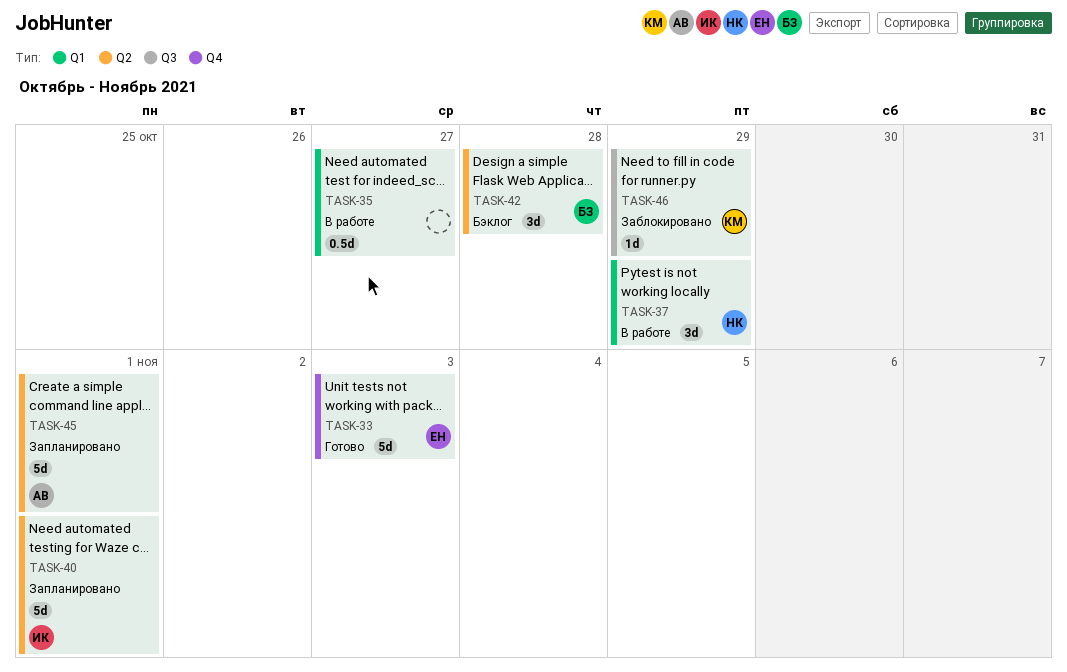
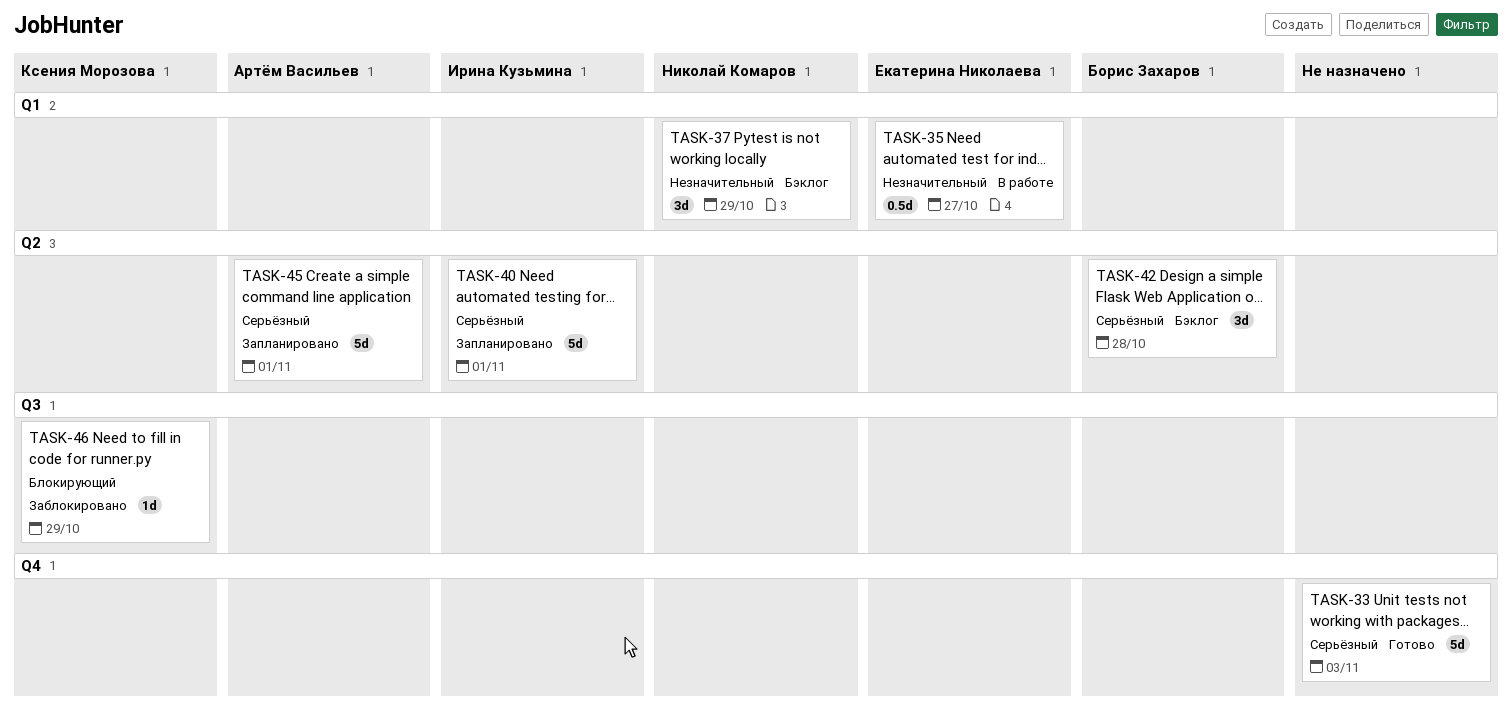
TASK-33, owner: Екатерина Николаева -> none
TASK-35, owner: none -> Екатерина Николаева
TASK-37, status: В работе -> Бэклог

